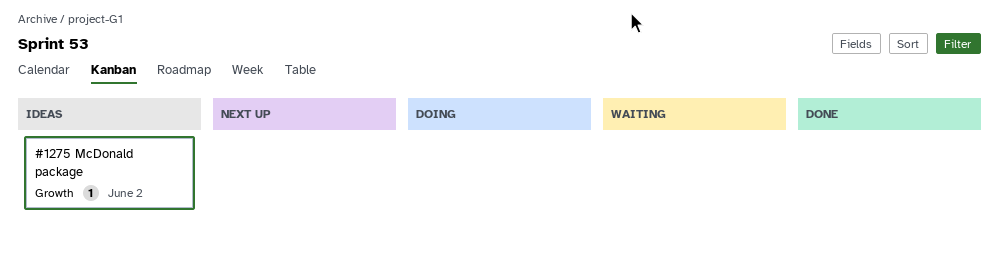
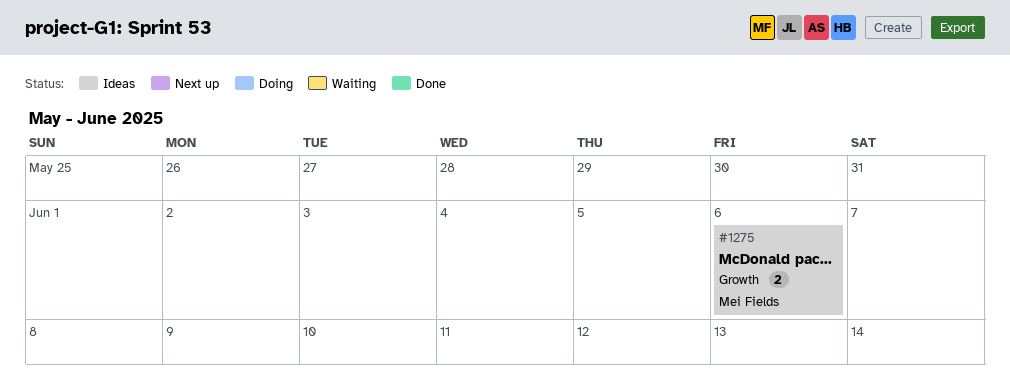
#1275, estimate: 1 -> 2
#1275, due: Jun 2 -> Jun 6

